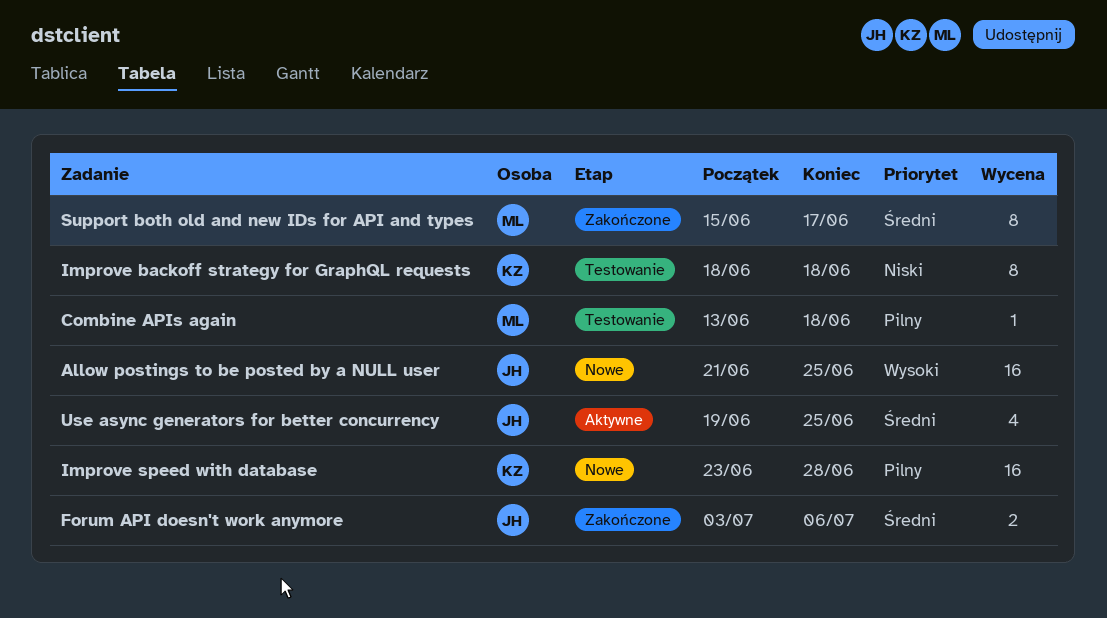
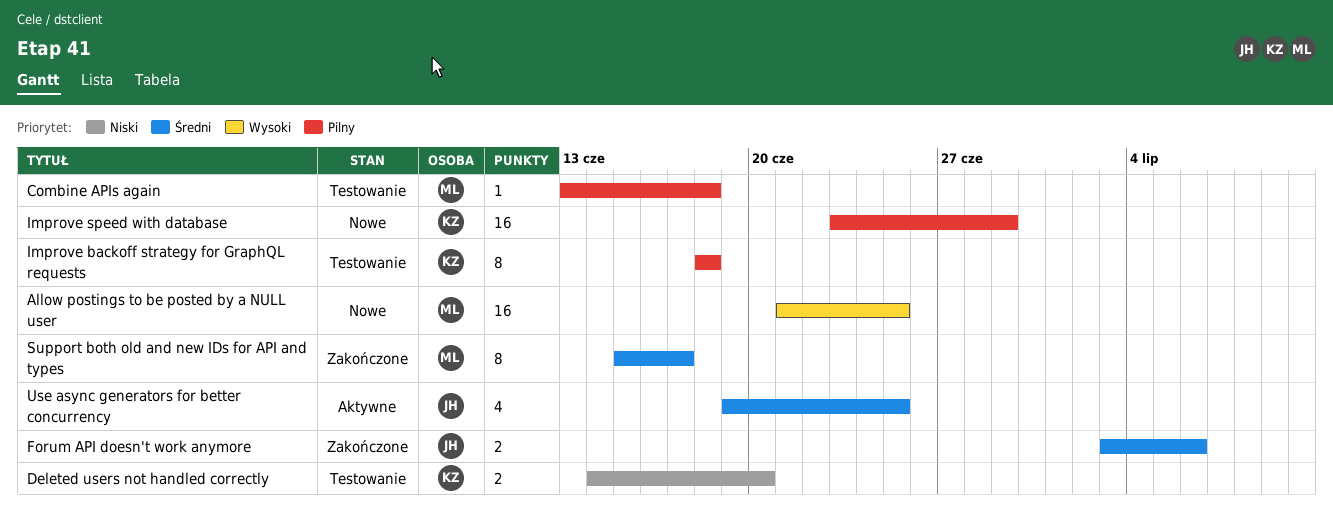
Allow postings to be posted by a NULL user, owner: JH -> ML
Deleted users not handled correctly: none -> present
Improve backoff strategy for GraphQL requests, priority: Niski -> Pilny
Improve speed with database, due: Jun 28 -> Jun 29

